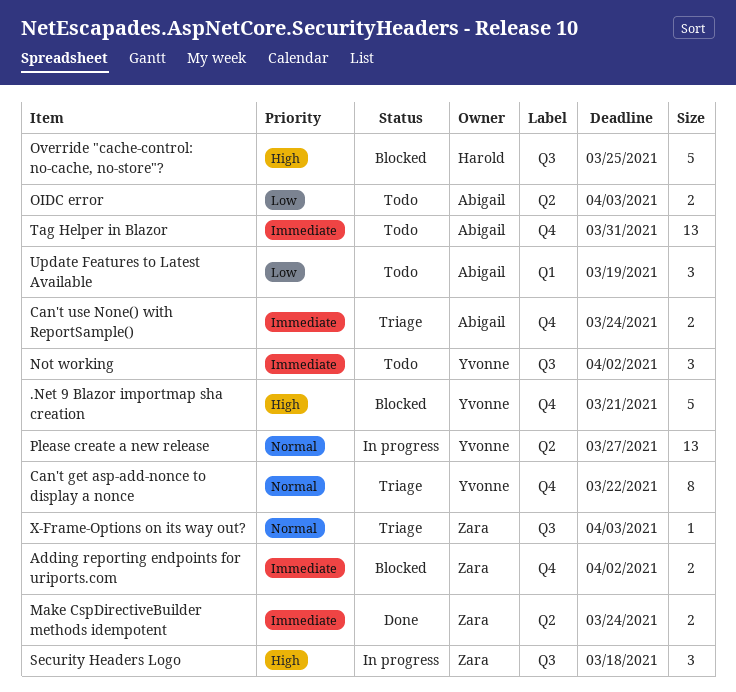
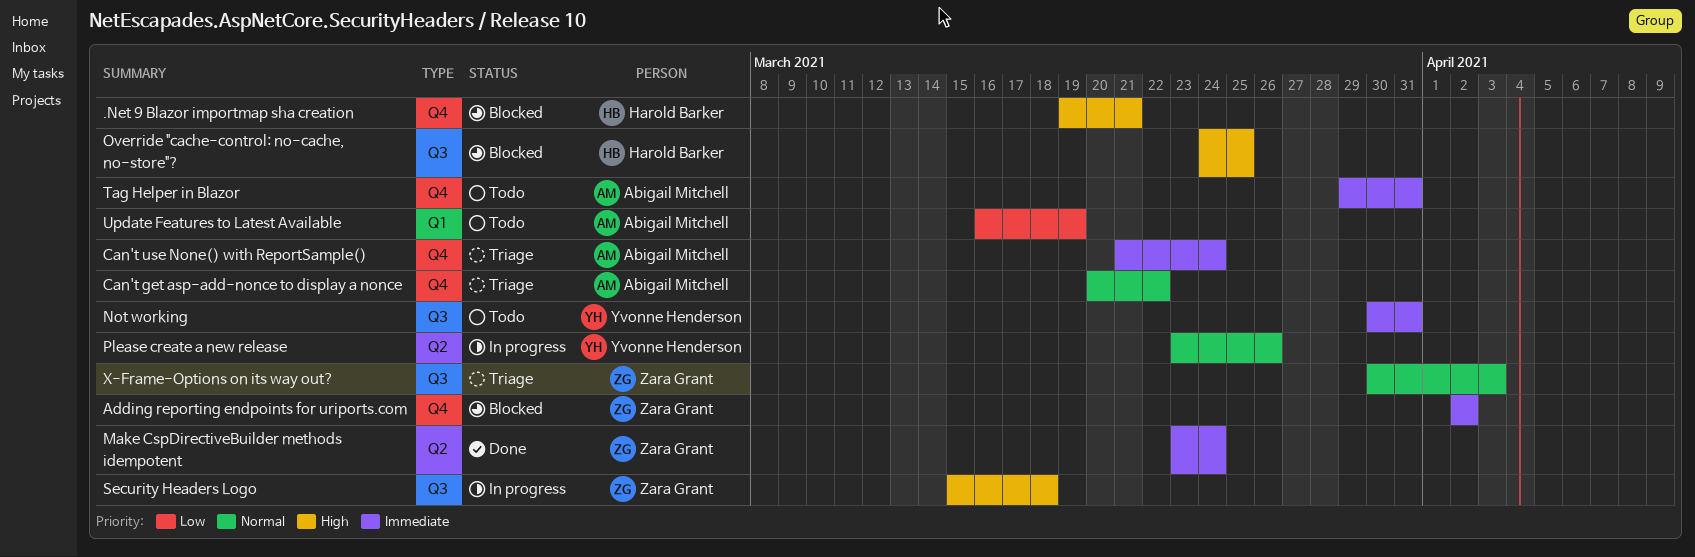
.Net 9 Blazor importmap sha creation, owner: Yvonne Henderson -> Harold Barker
Can't get asp-add-nonce to display a nonce, owner: Yvonne Henderson -> Abigail Mitchell
Not working, due: Apr 2 -> Mar 31
OIDC error: present -> none
Please create a new release, due: Mar 27 -> Mar 26

